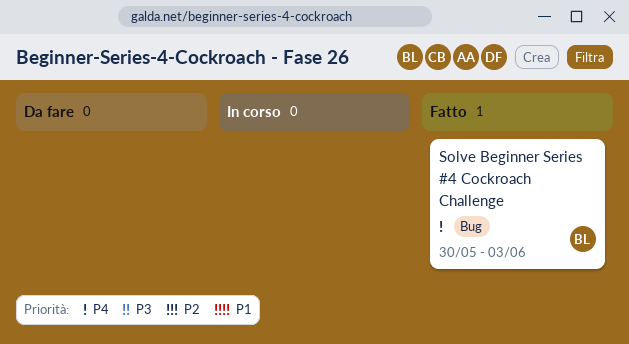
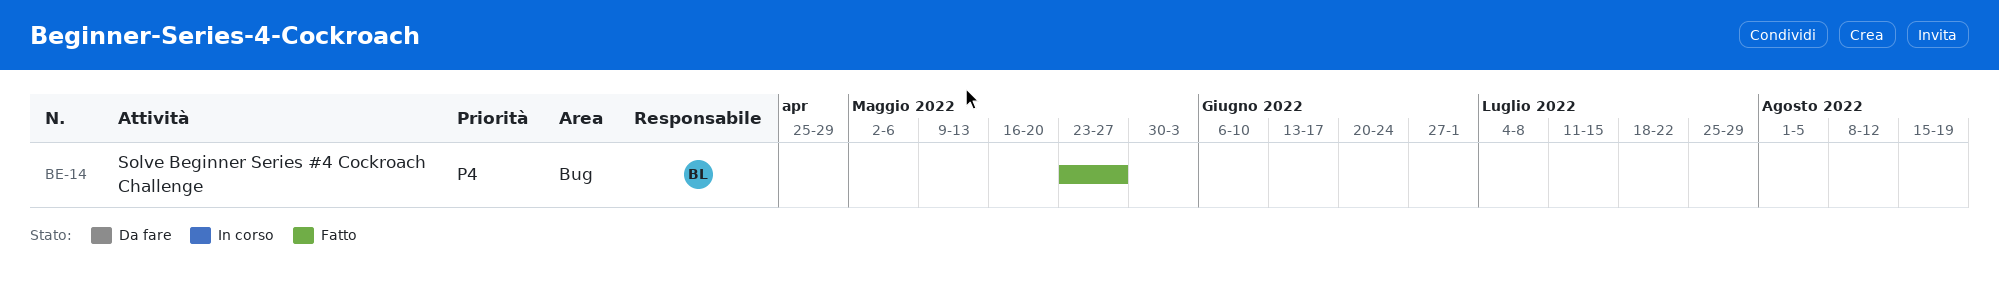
Solve Beginner Series #4 Cockroach Challenge, start: May 30 -> May 23
Solve Beginner Series #4 Cockroach Challenge, due: Jun 3 -> May 27

